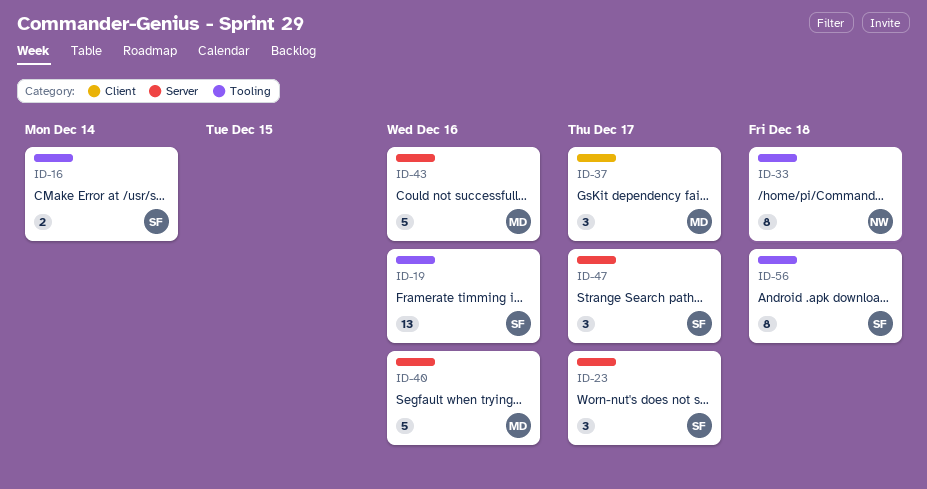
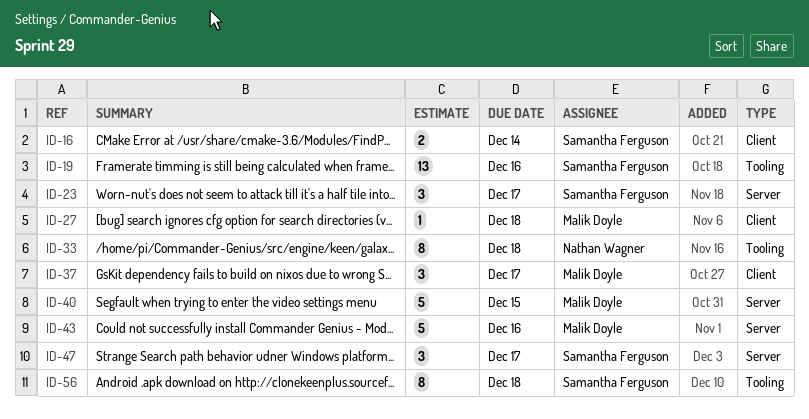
ID-16, label: Tooling -> Client
ID-27: none -> present
ID-40, due: Dec 16 -> Dec 15

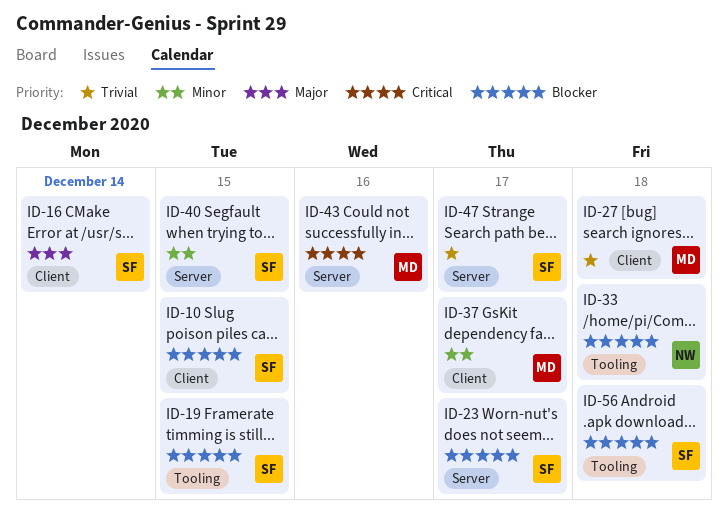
ID-10: none -> present
ID-19, due: Dec 16 -> Dec 15
ID-40, owner: Malik Doyle -> Samantha Ferguson

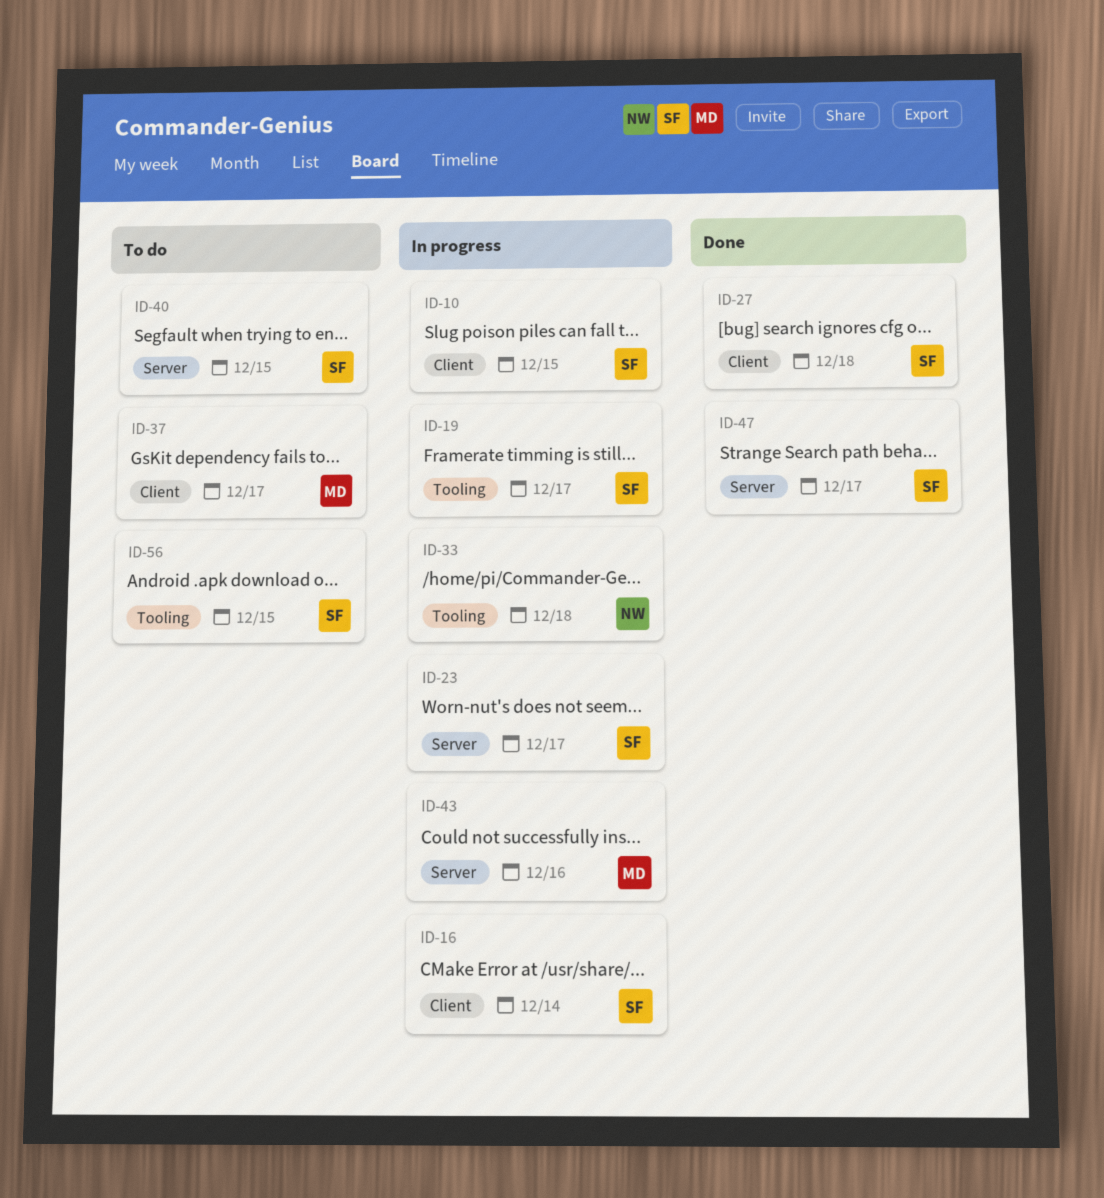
ID-19, due: Dec 15 -> Dec 17
ID-27, owner: MD -> SF
ID-56, due: Dec 18 -> Dec 15

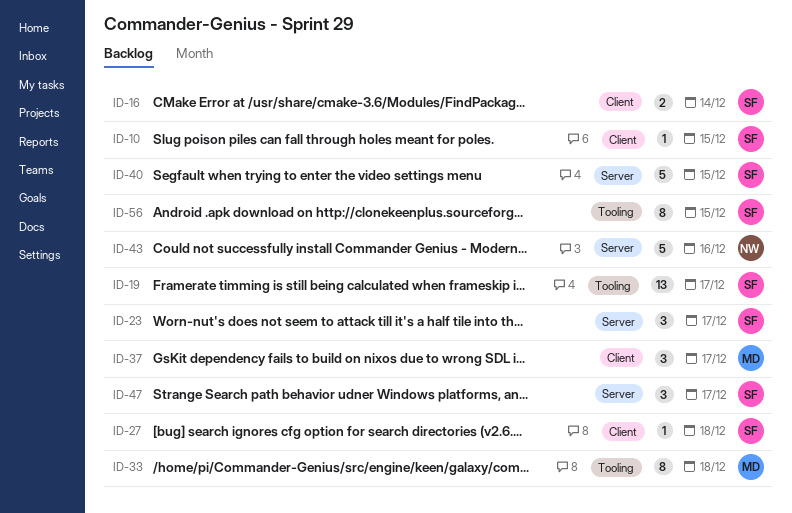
ID-33, owner: NW -> MD
ID-43, owner: MD -> NW

